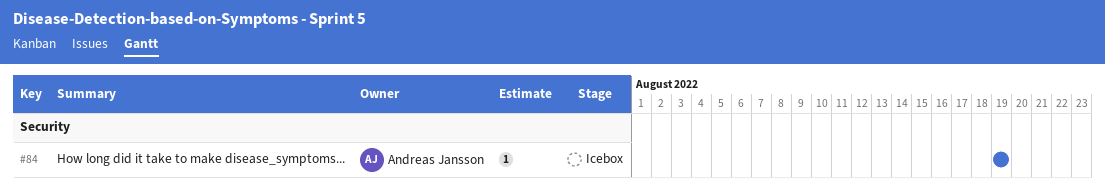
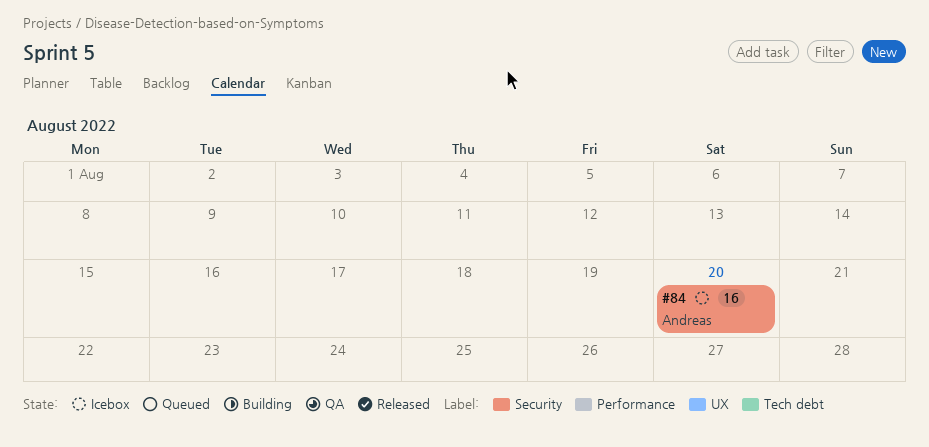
#84, estimate: 1 -> 16
#84, due: Aug 19 -> Aug 20

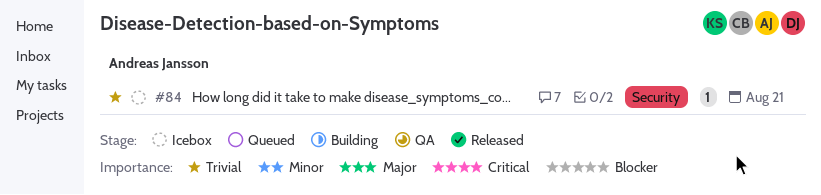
#84, estimate: 16 -> 1
#84, due: Aug 20 -> Aug 21

